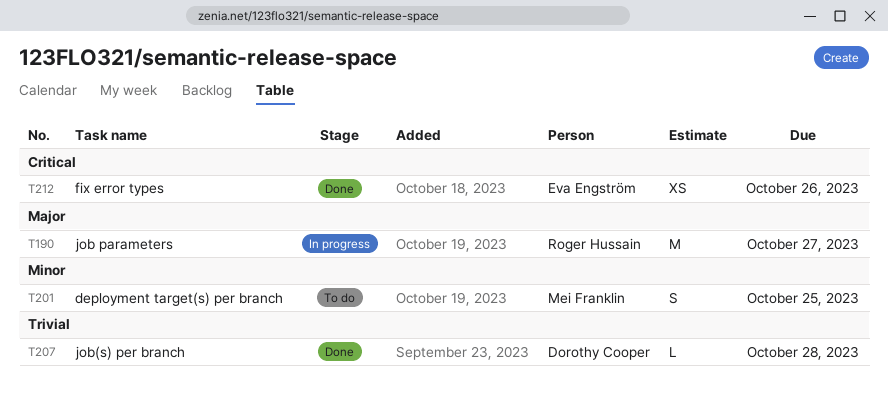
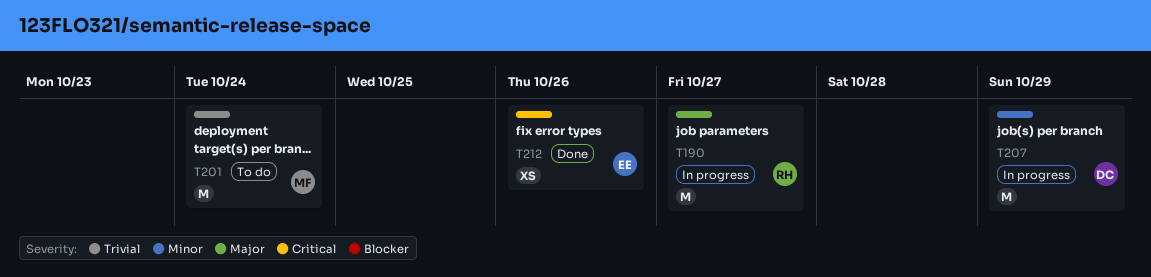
T201, priority: Minor -> Trivial
T201, estimate: S -> M
T201, due: Oct 25 -> Oct 24
T207, status: Done -> In progress
T207, priority: Trivial -> Minor
T207, estimate: L -> M
T207, due: Oct 28 -> Oct 29

